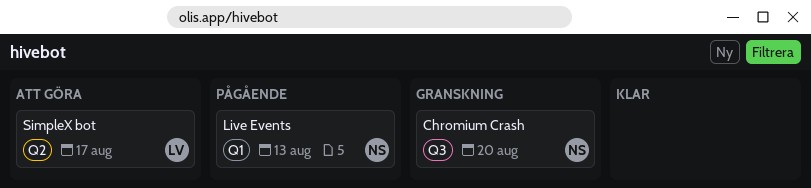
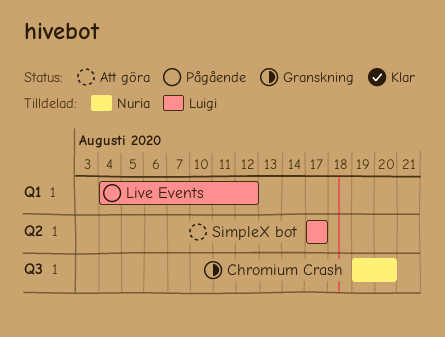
Live Events, owner: Nuria -> Luigi
Live Events, due: Aug 13 -> Aug 12

